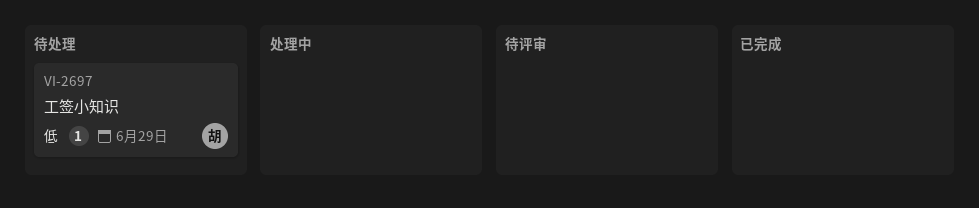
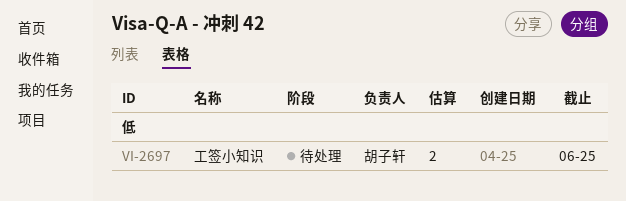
VI-2697, estimate: 1 -> 2
VI-2697, due: Jun 29 -> Jun 25

